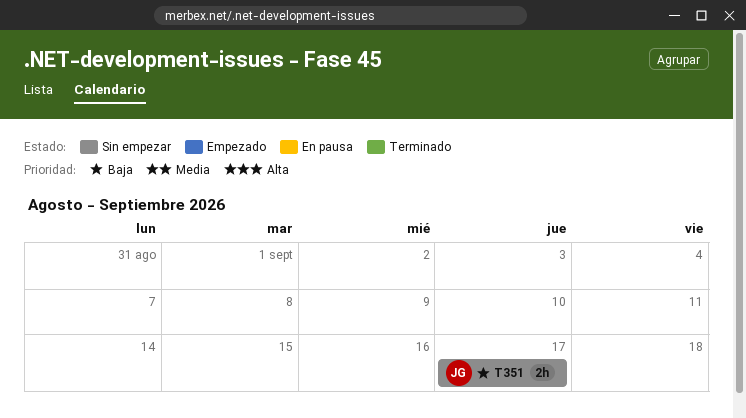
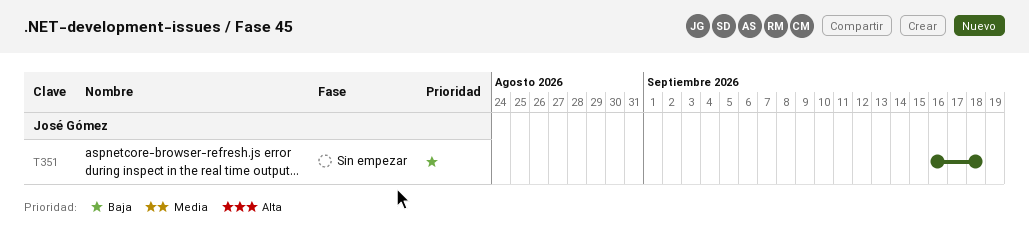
T351, start: Sep 17 -> Sep 16
T351, due: Sep 17 -> Sep 18

